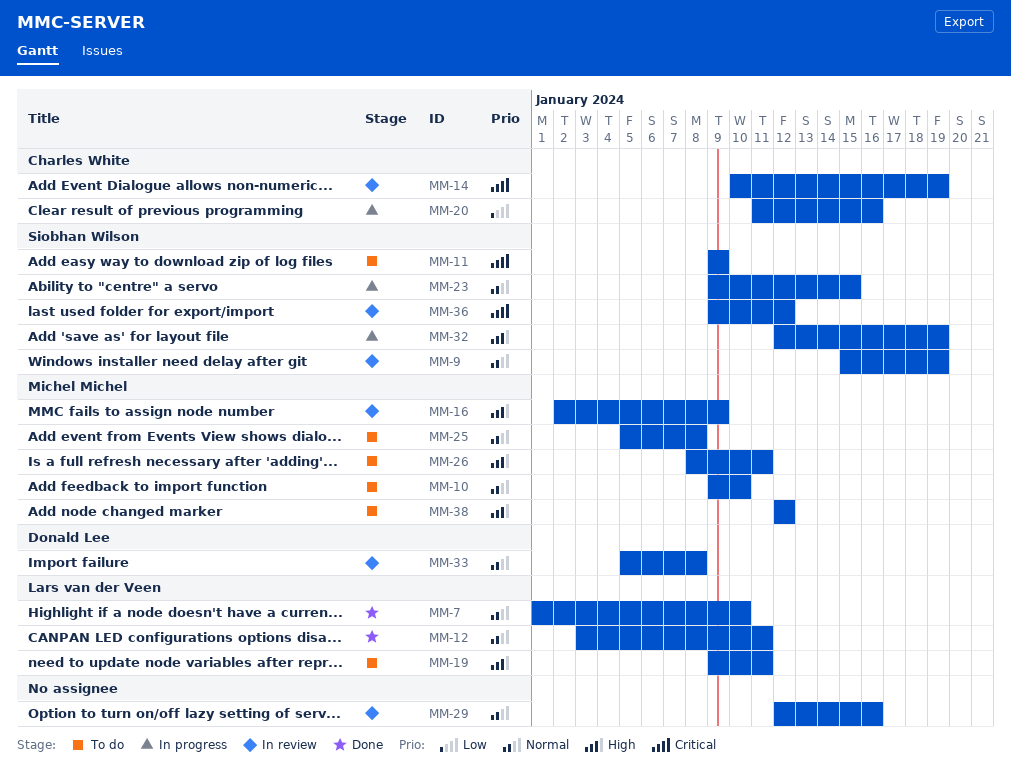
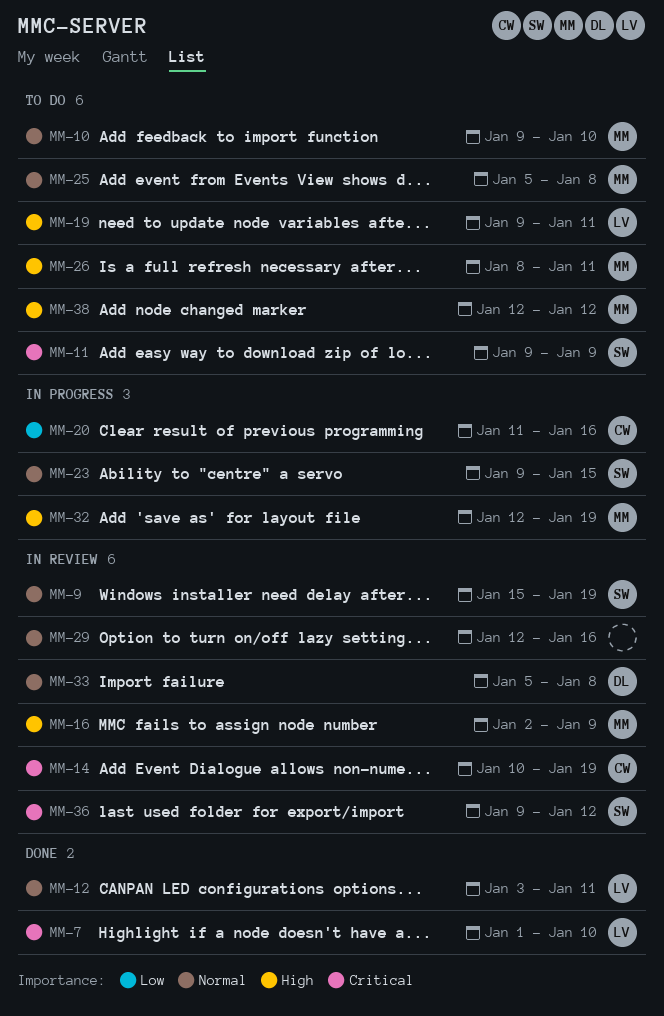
MM-7, priority: Normal -> Critical
MM-32, owner: Siobhan Wilson -> Michel Michel

